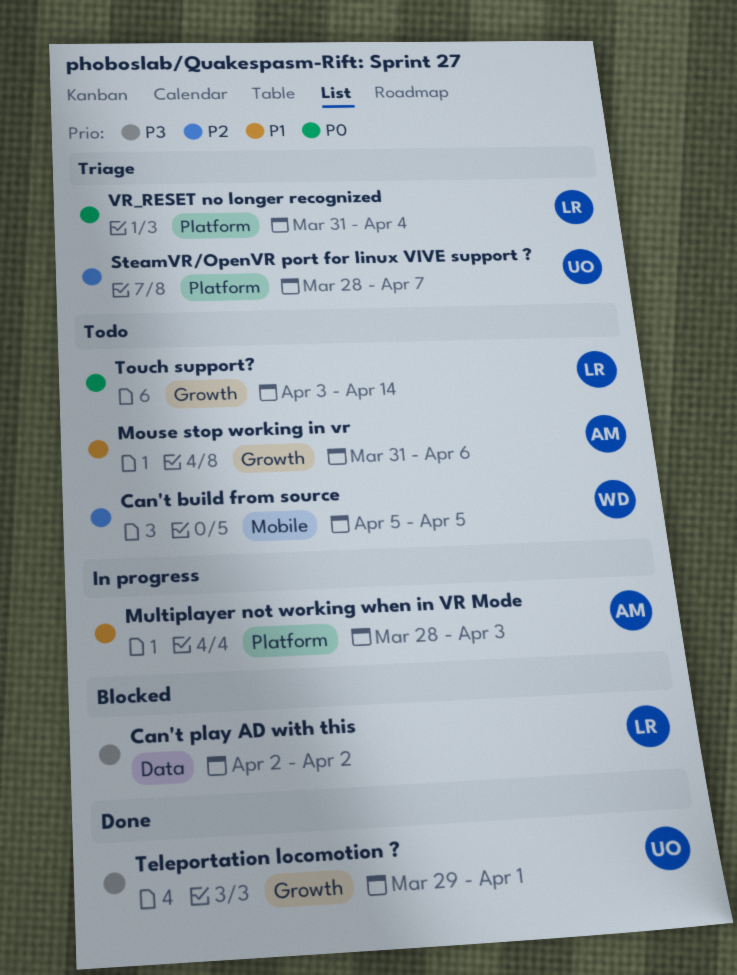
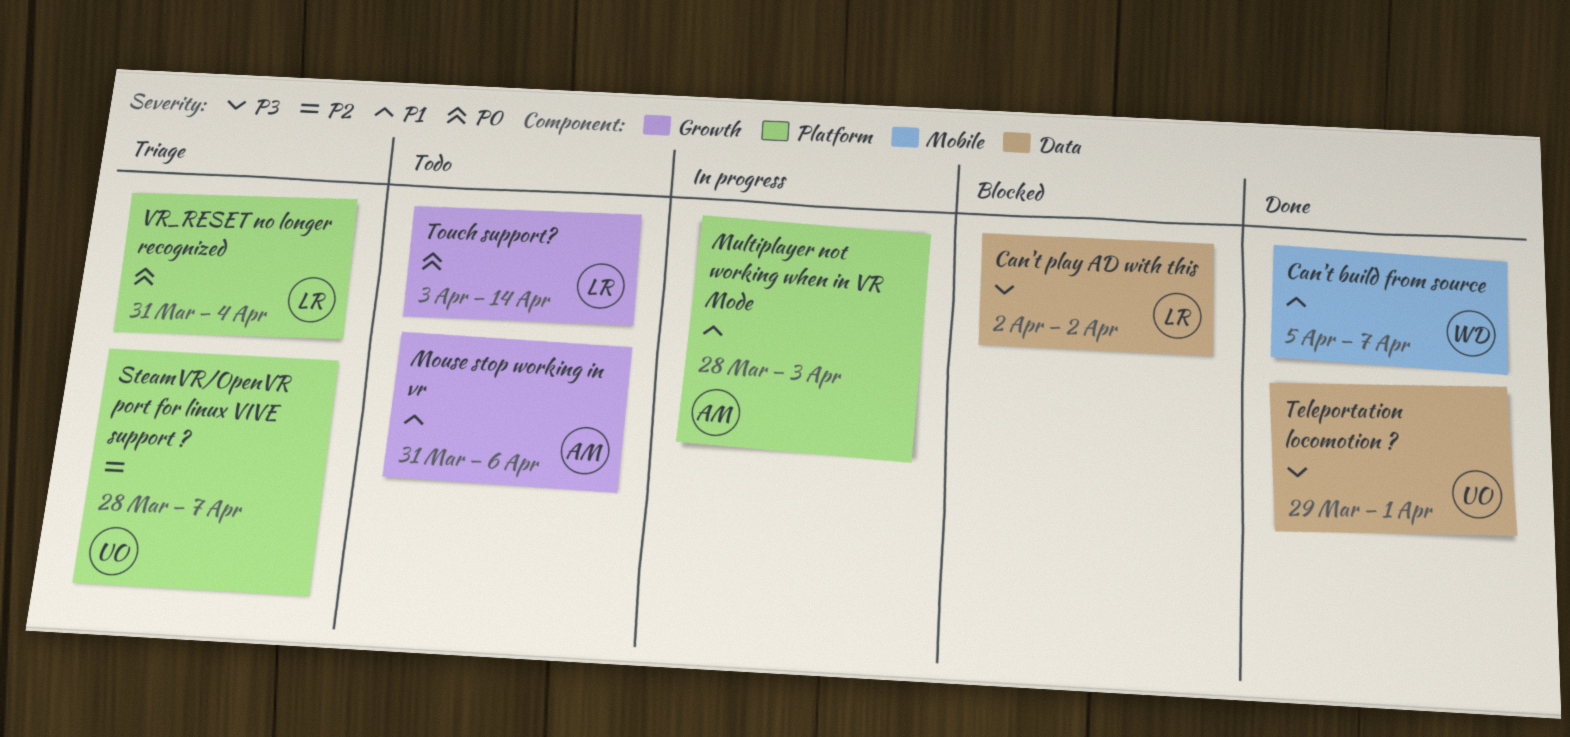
Can't build from source, status: Todo -> Done
Can't build from source, priority: P2 -> P1
Can't build from source, due: Apr 5 -> Apr 7
Teleportation locomotion ?, label: Growth -> Data

